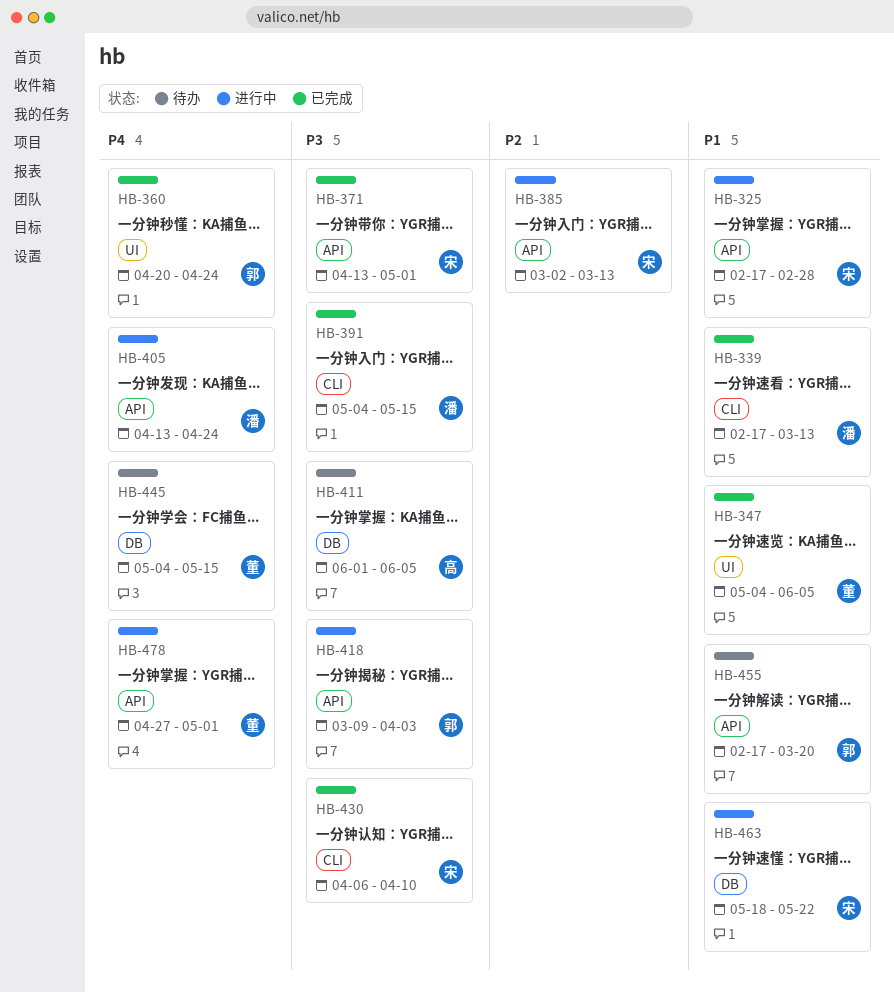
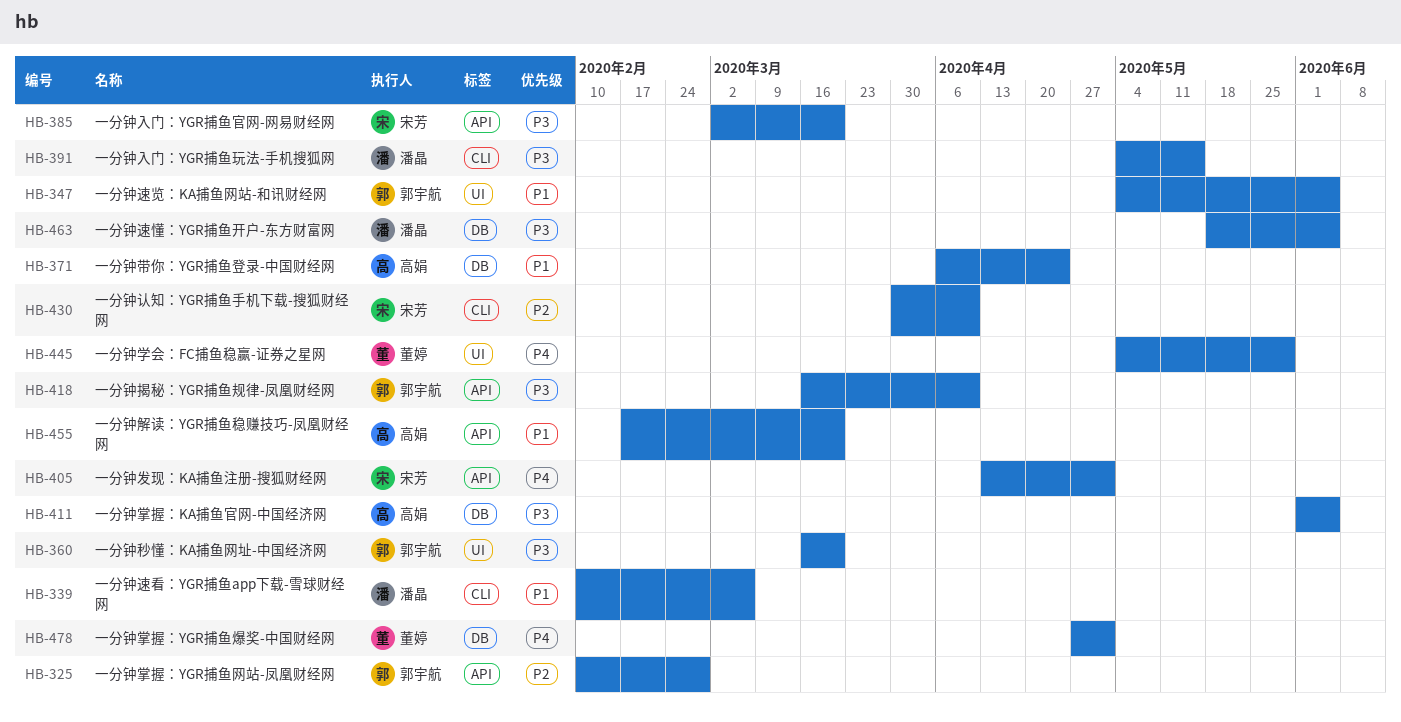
HB-325, owner: 宋芳 -> 郭宇航
HB-325, priority: P1 -> P2
HB-325, start: Feb 17 -> Feb 10
HB-339, start: Feb 17 -> Feb 10
HB-339, due: Mar 13 -> Mar 6
HB-347, owner: 董婷 -> 郭宇航
HB-360, priority: P4 -> P3
HB-360, start: Apr 20 -> Mar 16
HB-360, due: Apr 24 -> Mar 20
HB-371, owner: 宋芳 -> 高娟
HB-371, priority: P3 -> P1
HB-371, label: API -> DB
HB-371, start: Apr 13 -> Apr 6
HB-371, due: May 1 -> Apr 24
HB-385, priority: P2 -> P3
HB-385, due: Mar 13 -> Mar 20
HB-405, owner: 潘晶 -> 宋芳
HB-405, due: Apr 24 -> May 1
HB-418, start: Mar 9 -> Mar 16
HB-418, due: Apr 3 -> Apr 10
HB-430, priority: P3 -> P2
HB-430, start: Apr 6 -> Mar 30
HB-445, label: DB -> UI
HB-445, due: May 15 -> May 29
HB-455, owner: 郭宇航 -> 高娟
HB-463, owner: 宋芳 -> 潘晶
HB-463, priority: P1 -> P3
HB-463, due: May 22 -> Jun 5
HB-478, label: API -> DB

